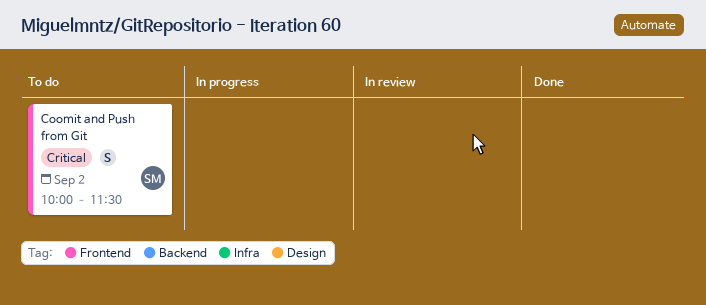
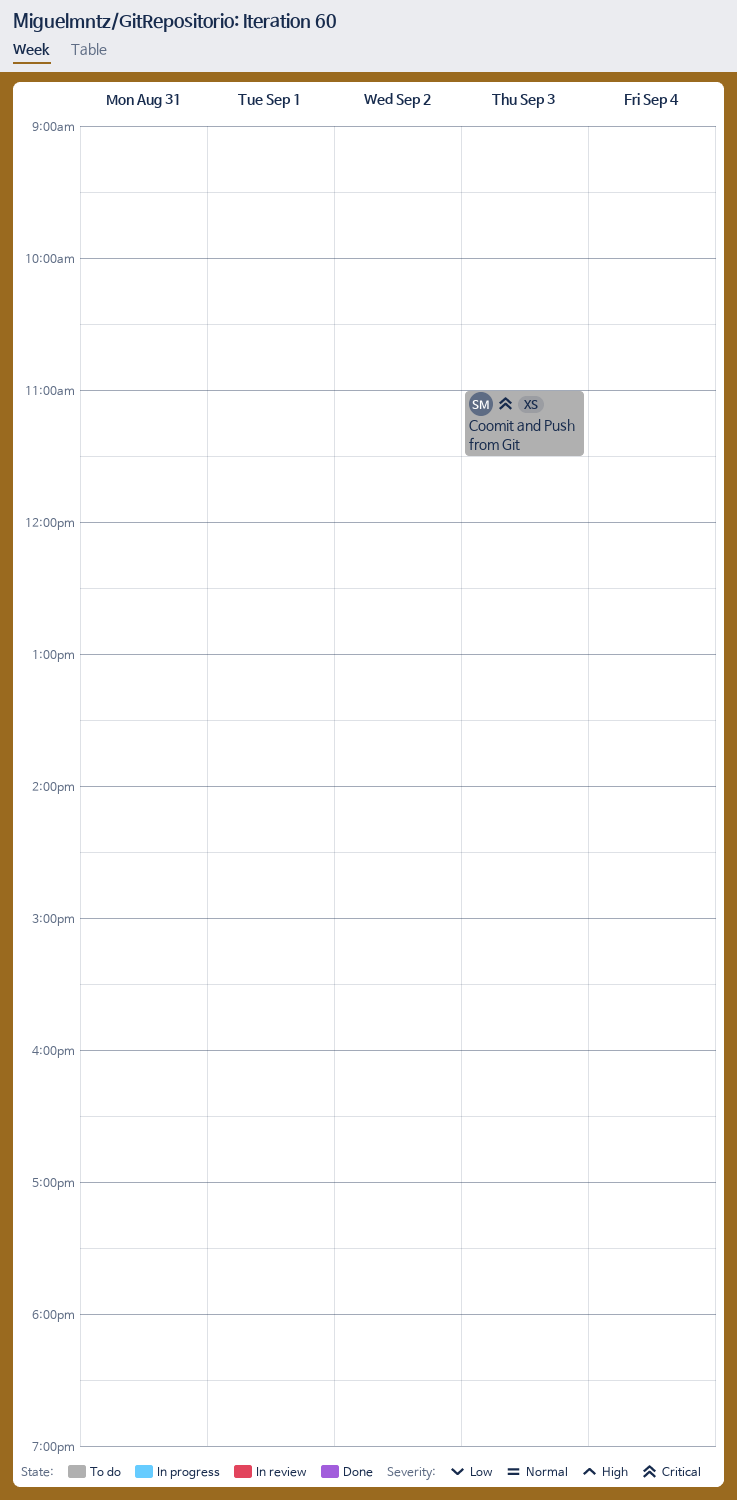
Coomit and Push from Git, estimate: S -> XS
Coomit and Push from Git, day: Sep 2 -> Sep 3
Coomit and Push from Git, begins: 10:00 -> 11:00

